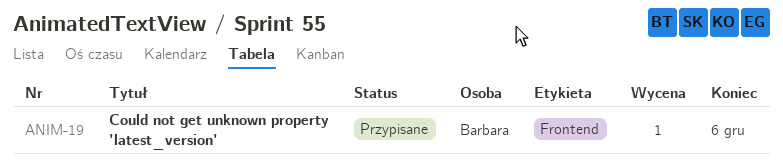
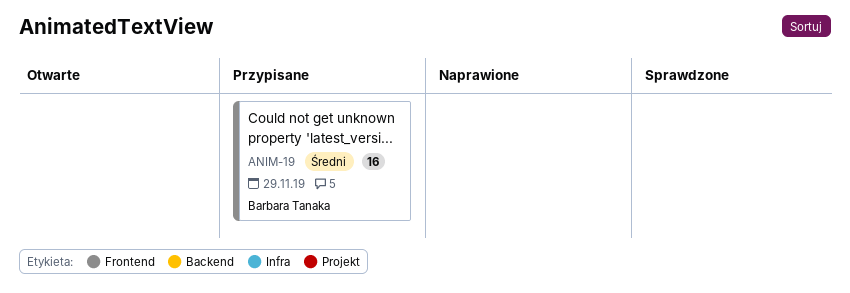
ANIM-19, estimate: 1 -> 16
ANIM-19, due: Dec 6 -> Nov 29

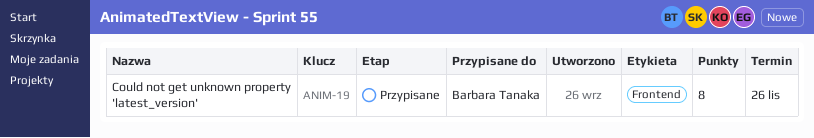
ANIM-19, estimate: 16 -> 8
ANIM-19, due: Nov 29 -> Nov 26

